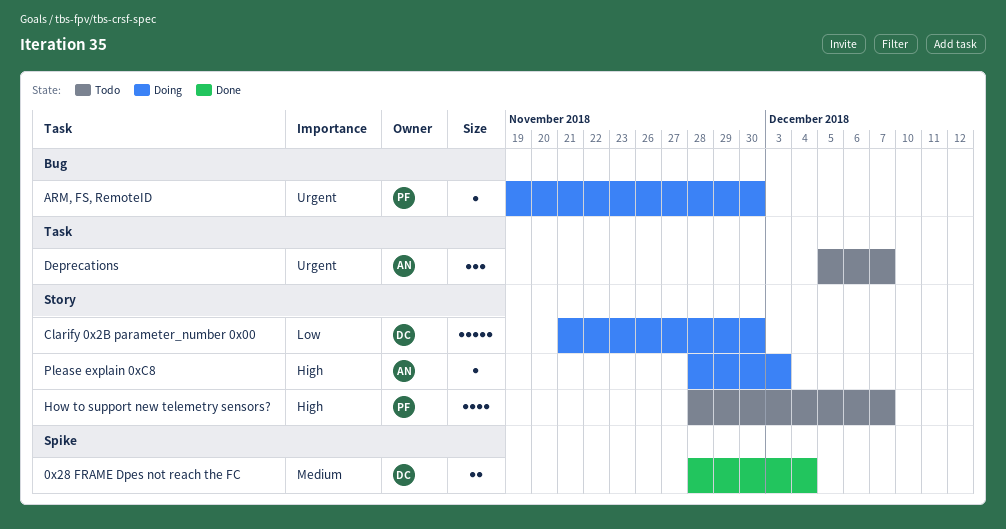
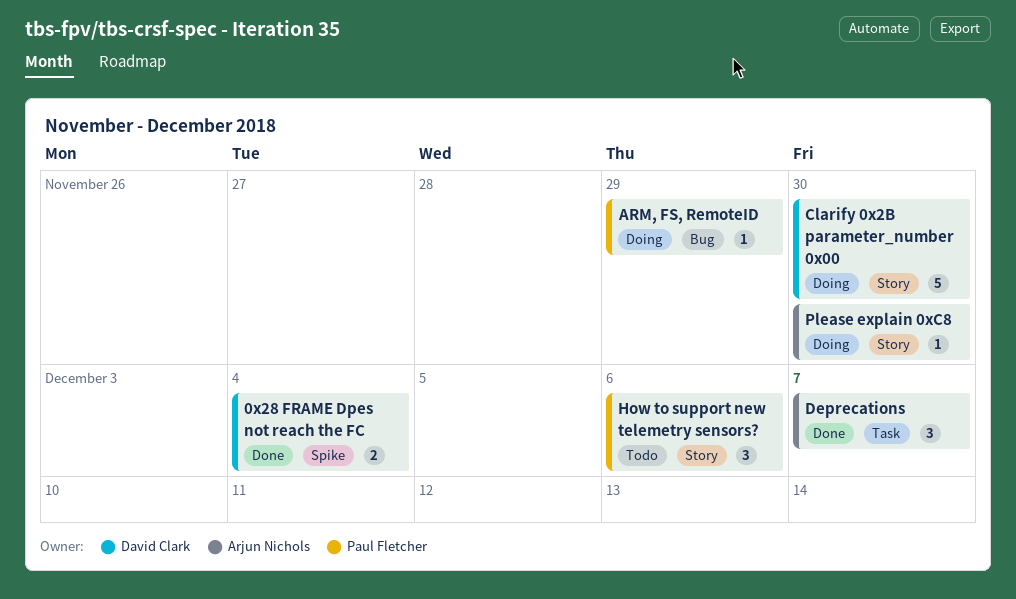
ARM, FS, RemoteID, due: Nov 30 -> Nov 29
Deprecations, status: Todo -> Done
How to support new telemetry sensors?, estimate: 4 -> 3
How to support new telemetry sensors?, due: Dec 7 -> Dec 6
Please explain 0xC8, due: Dec 3 -> Nov 30

